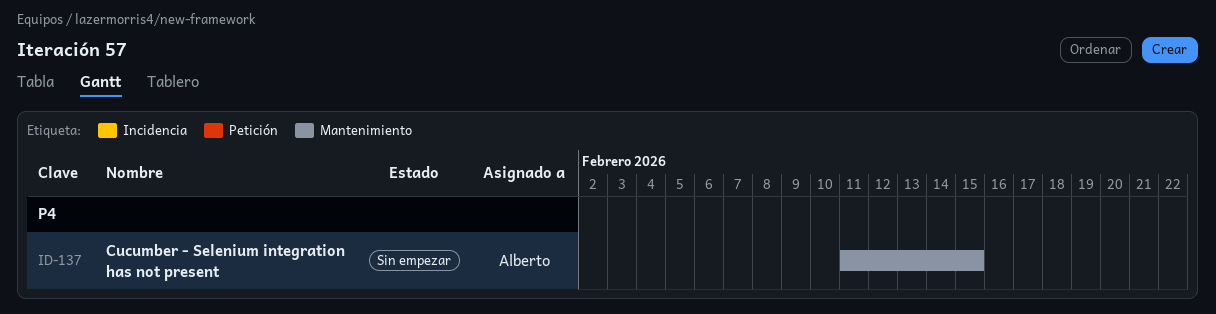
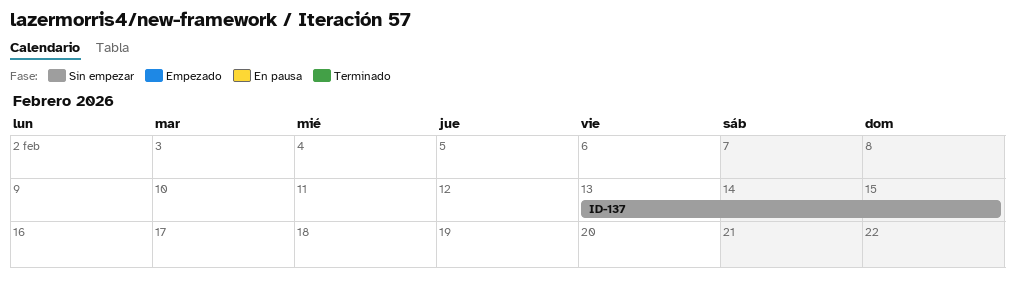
ID-137, start: Feb 11 -> Feb 13

